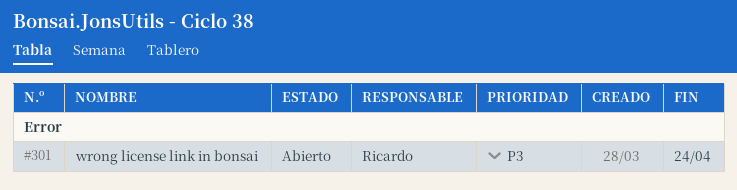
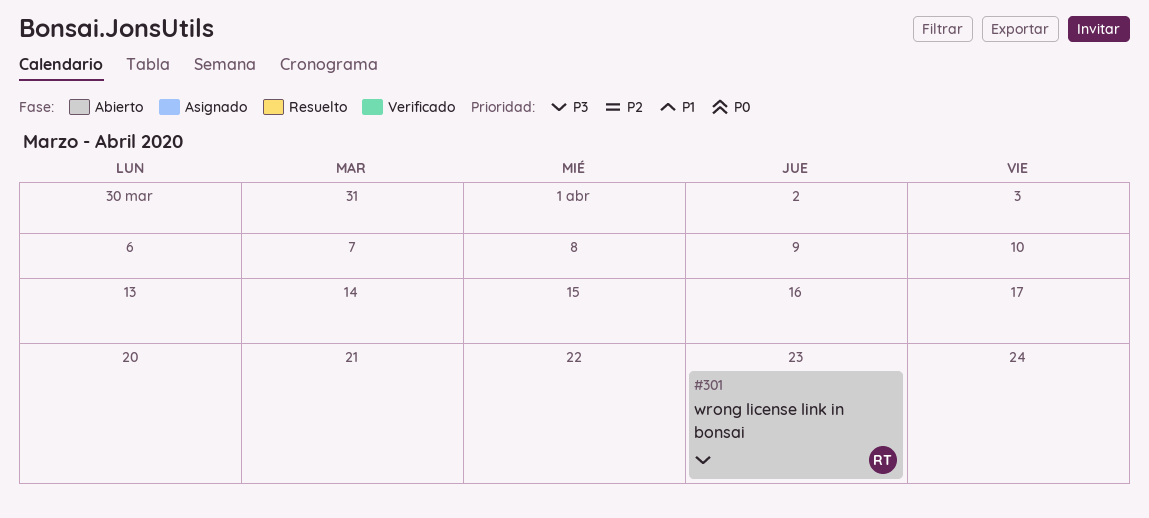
#301, due: Apr 24 -> Apr 23

